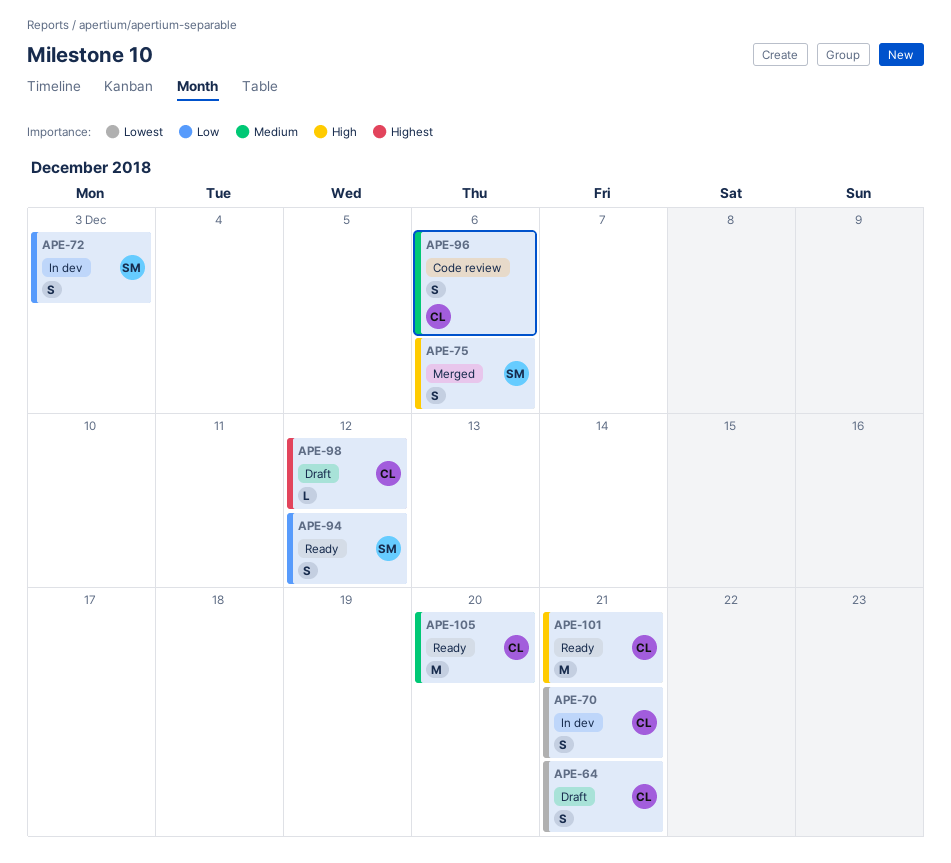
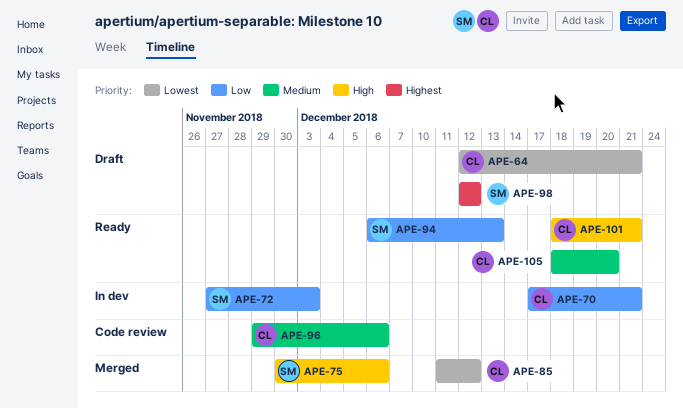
APE-70, priority: Lowest -> Low
APE-85: none -> present
APE-94, due: Dec 12 -> Dec 13
APE-98, owner: CL -> SM

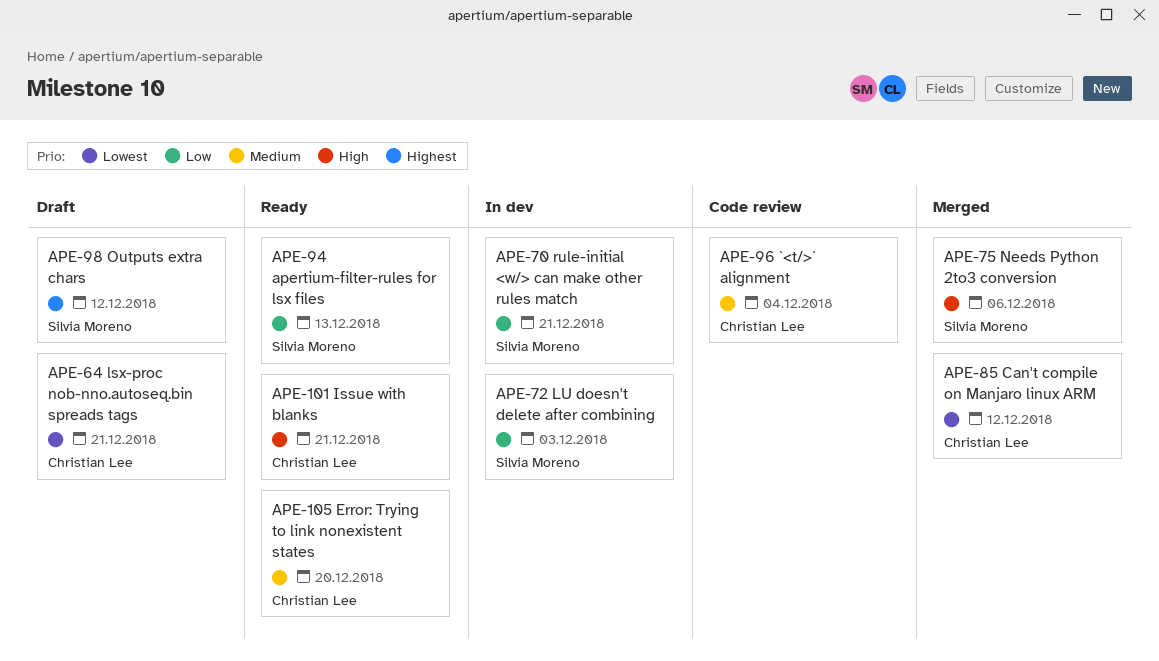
APE-70, owner: Christian Lee -> Silvia Moreno
APE-96, due: Dec 6 -> Dec 4

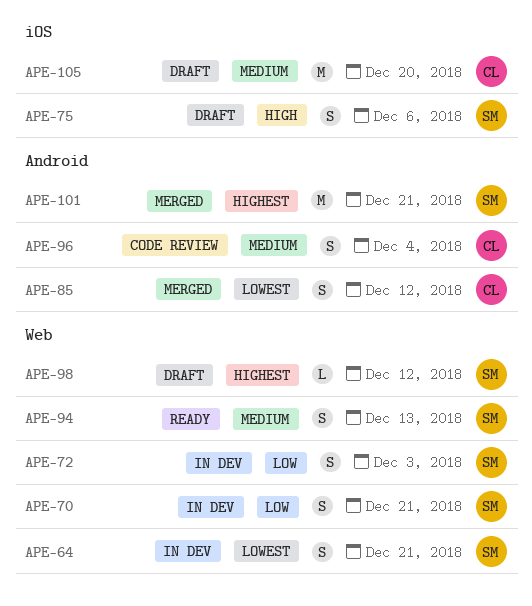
APE-64, status: Draft -> In dev
APE-64, owner: Christian Lee -> Silvia Moreno
APE-75, status: Merged -> Draft
APE-94, priority: Low -> Medium
APE-101, status: Ready -> Merged
APE-101, owner: Christian Lee -> Silvia Moreno
APE-101, priority: High -> Highest
APE-105, status: Ready -> Draft

